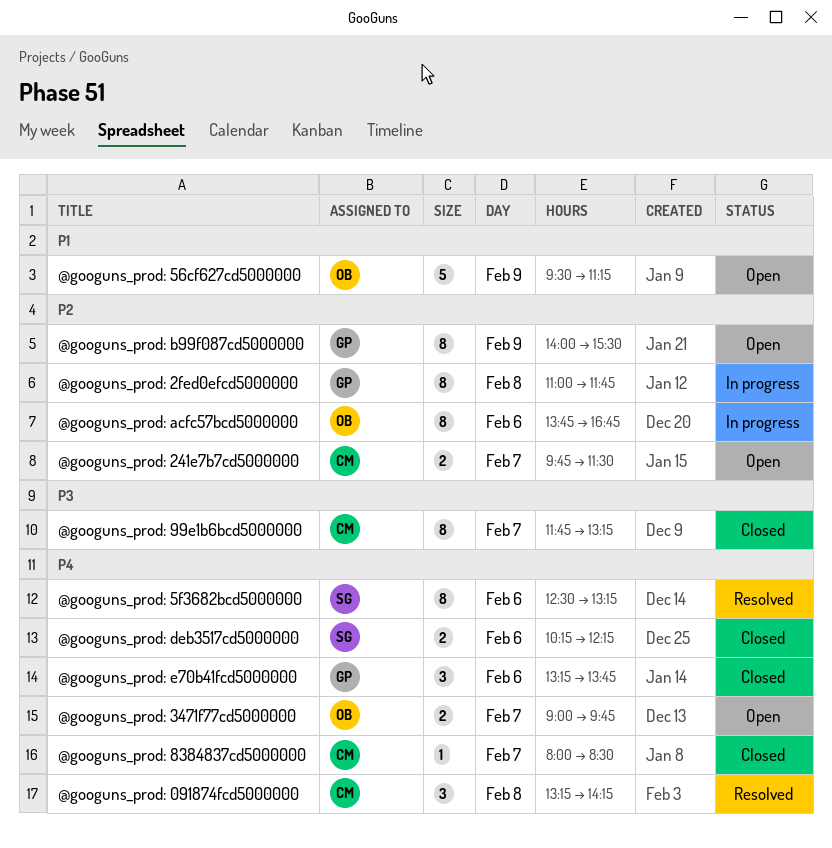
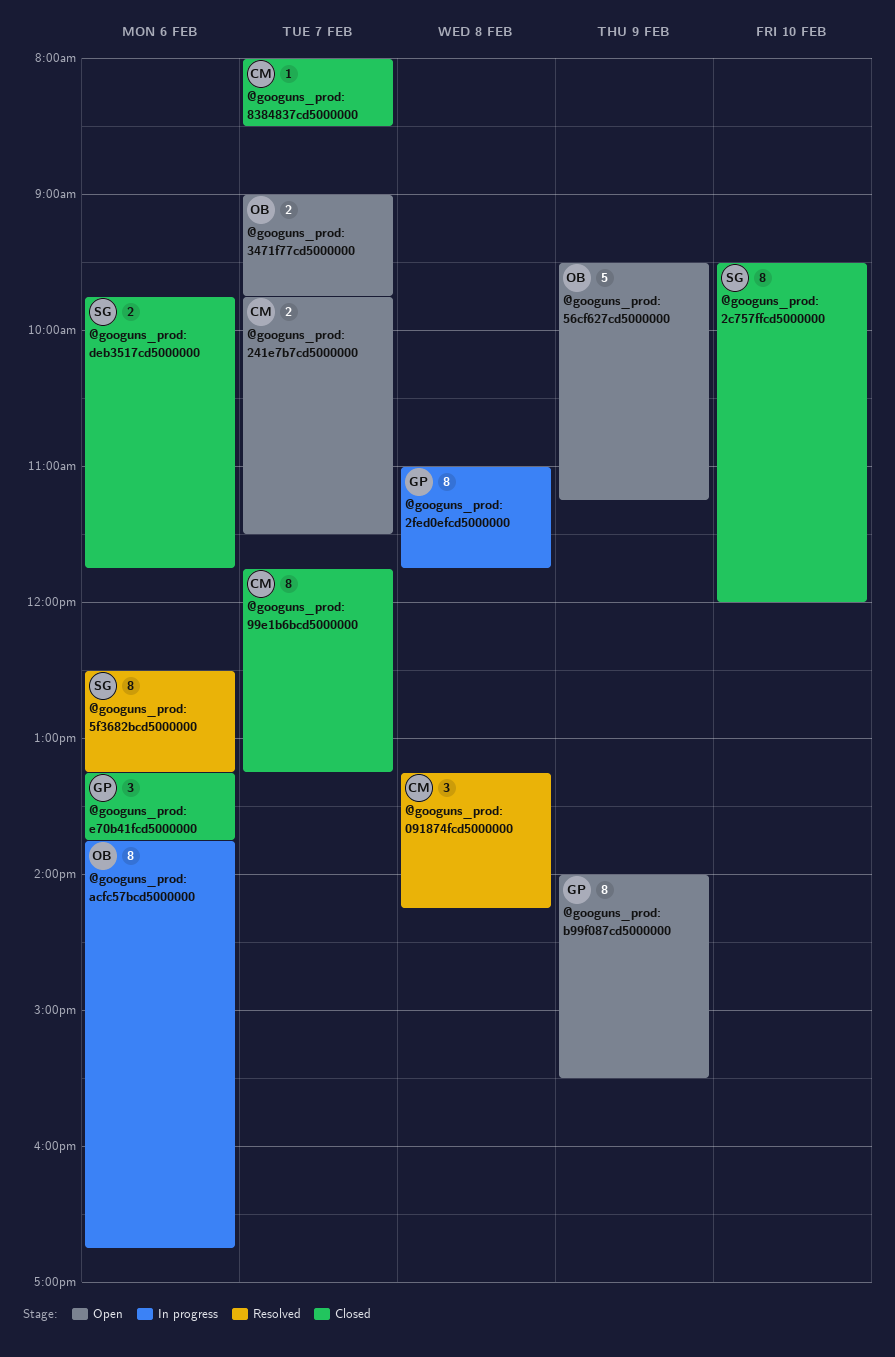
@googuns_prod: 2c757ffcd5000000: none -> present
@googuns_prod: deb3517cd5000000, begins: 10:15 -> 09:45
@googuns_prod: deb3517cd5000000, ends: 12:15 -> 11:45

